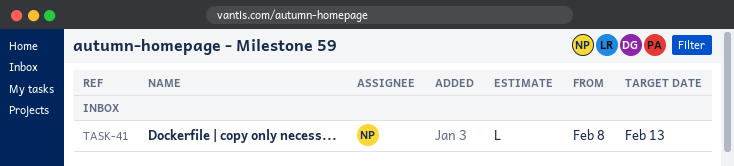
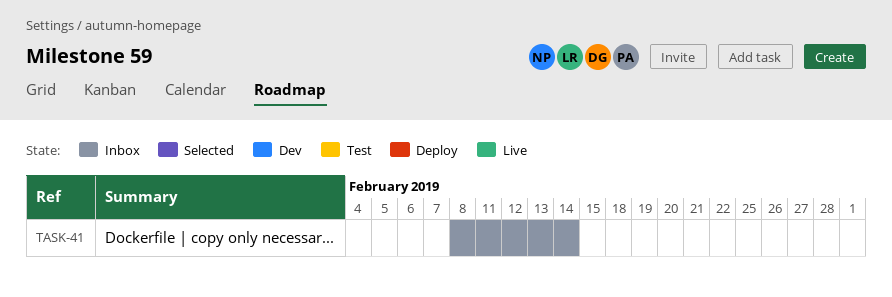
TASK-41, due: Feb 13 -> Feb 14

